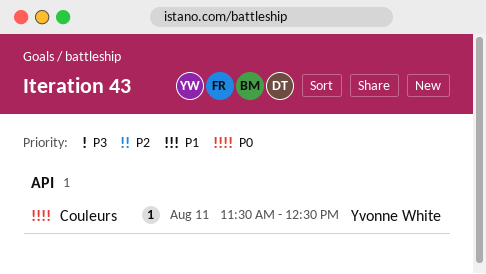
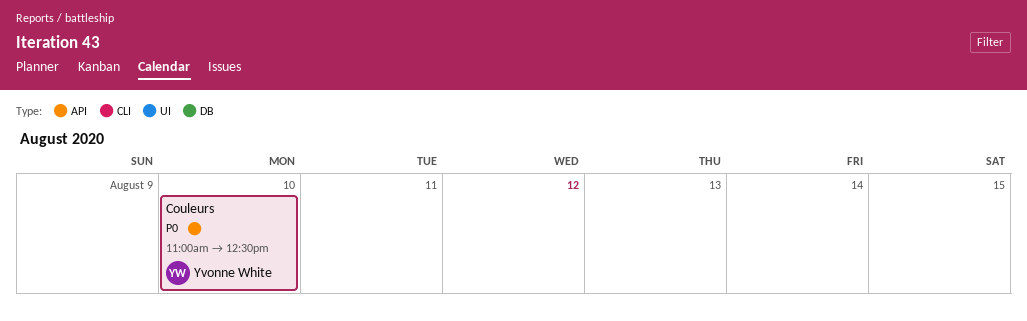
Couleurs, day: Aug 11 -> Aug 10
Couleurs, begins: 11:30 -> 11:00

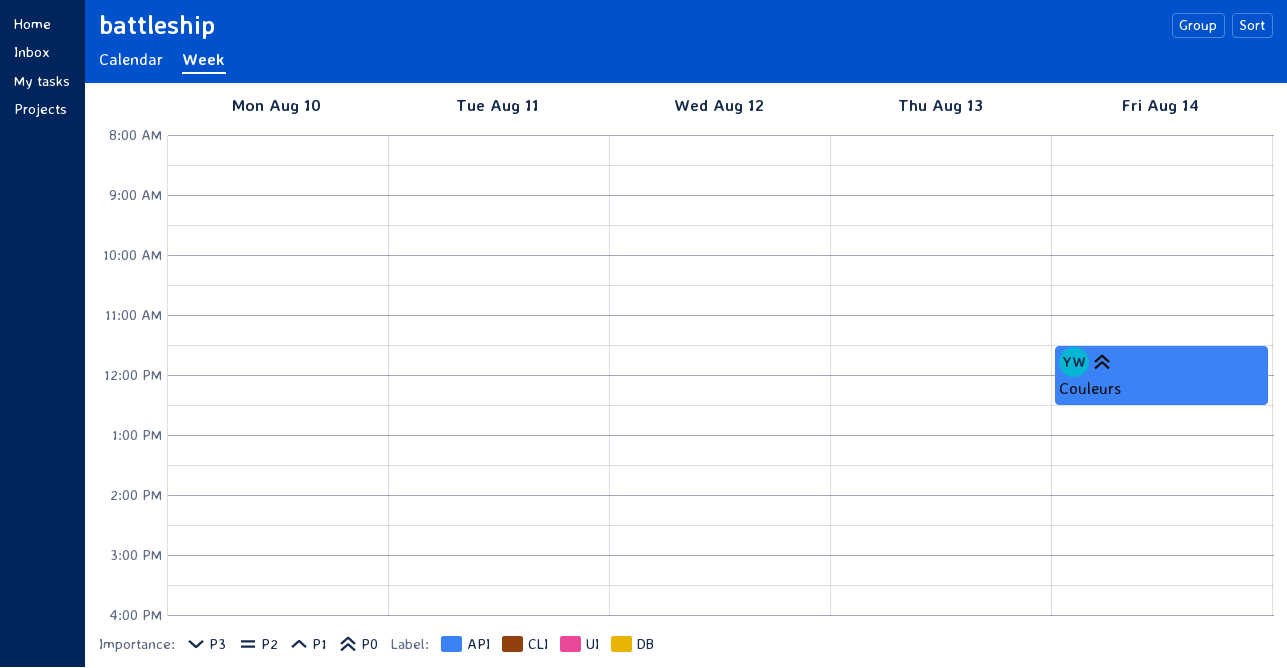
Couleurs, day: Aug 10 -> Aug 14
Couleurs, begins: 11:00 -> 11:30

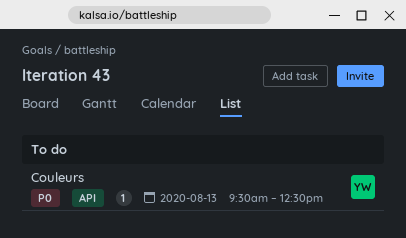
Couleurs, day: Aug 14 -> Aug 13
Couleurs, begins: 11:30 -> 09:30

